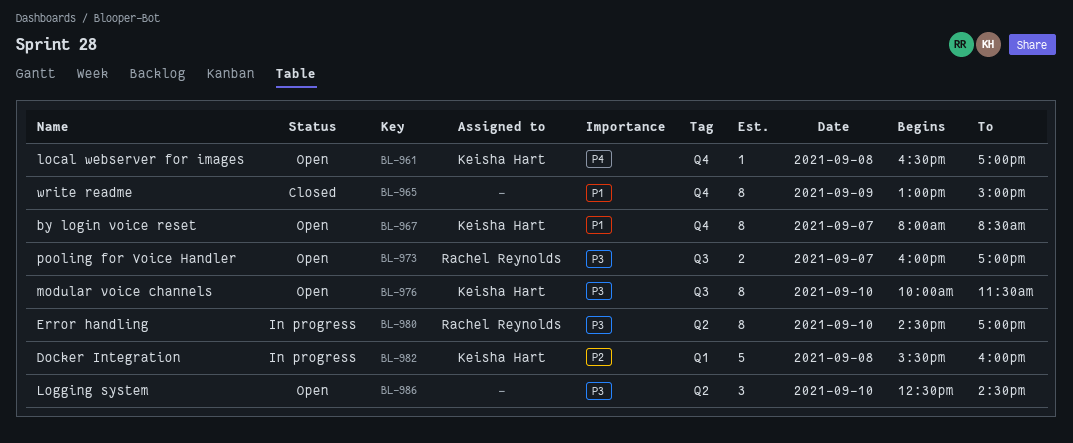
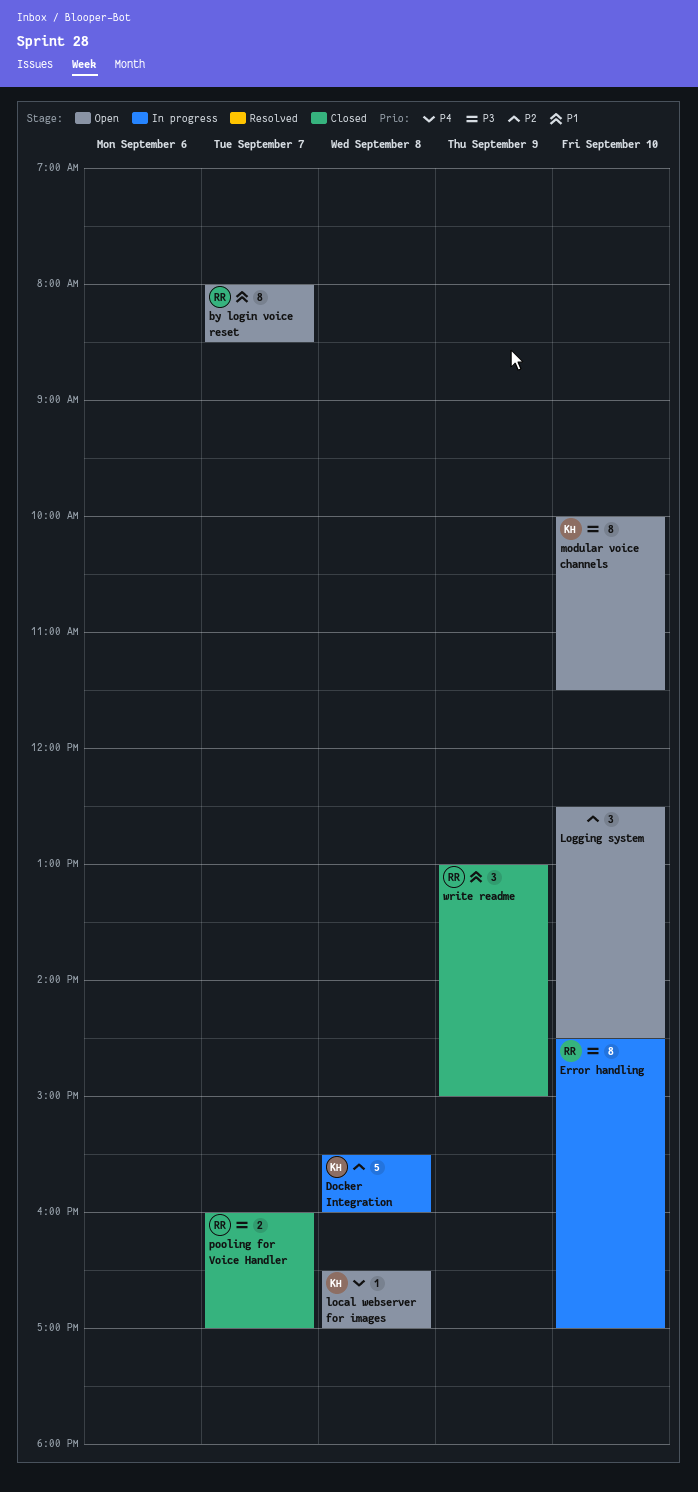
by login voice reset, owner: Keisha Hart -> Rachel Reynolds
Logging system, priority: P3 -> P2
pooling for Voice Handler, status: Open -> Closed
write readme, owner: none -> Rachel Reynolds
write readme, estimate: 8 -> 3

